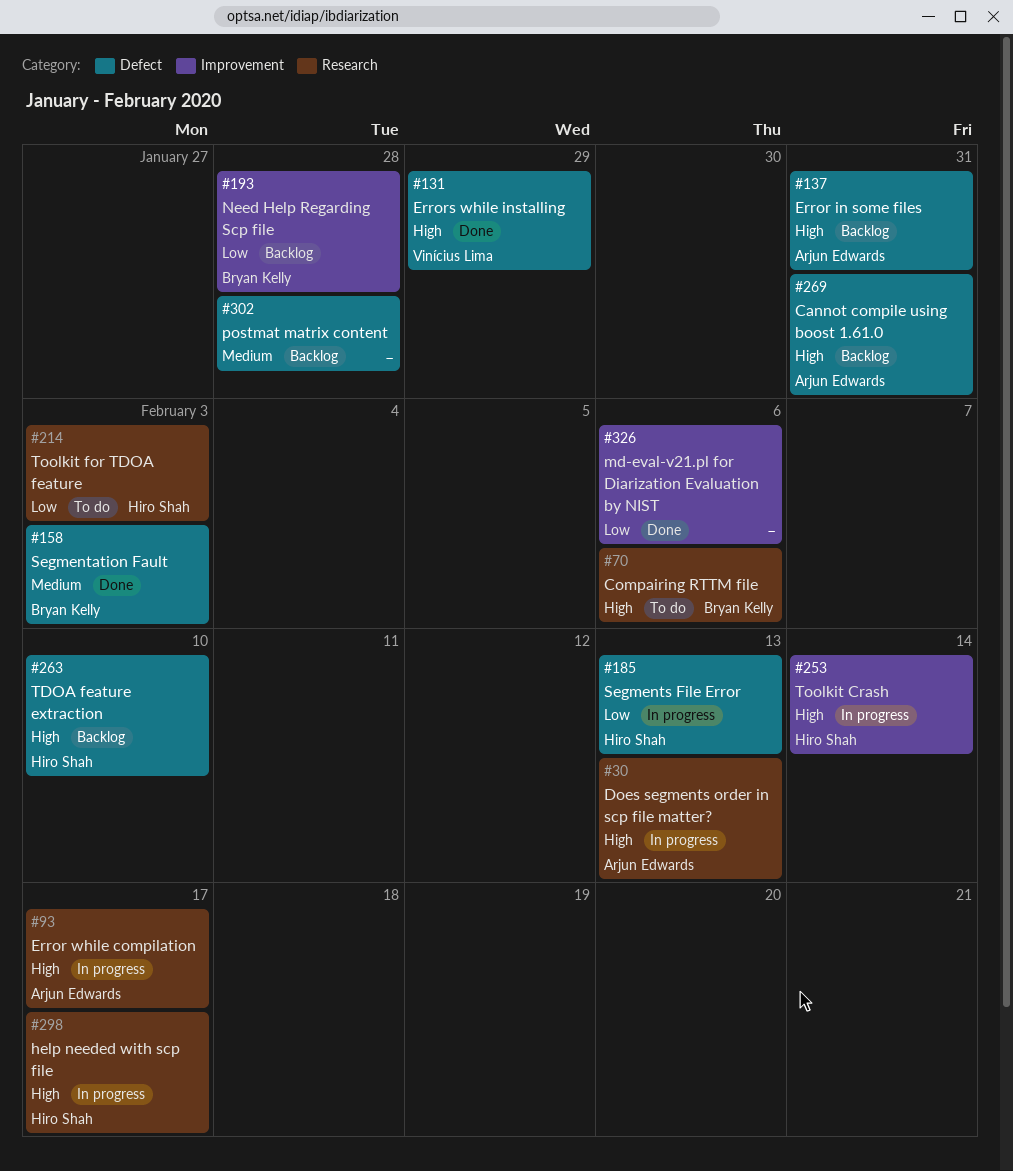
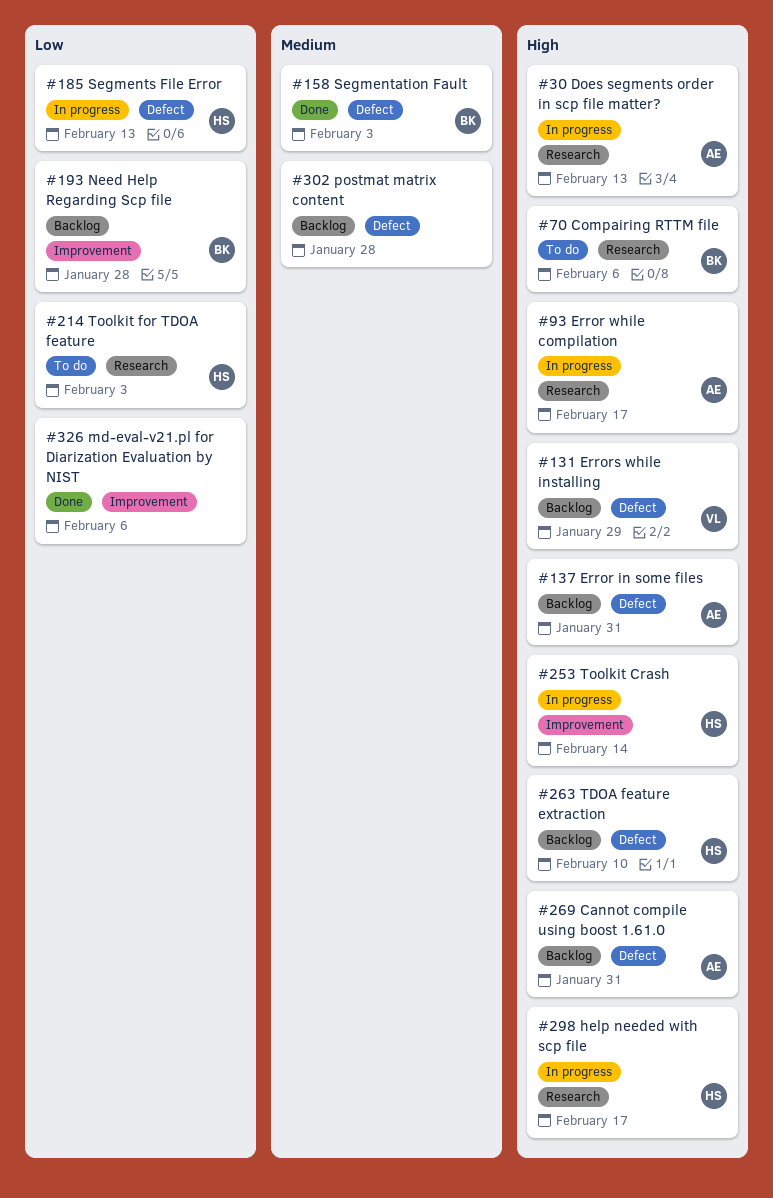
#131, status: Done -> Backlog

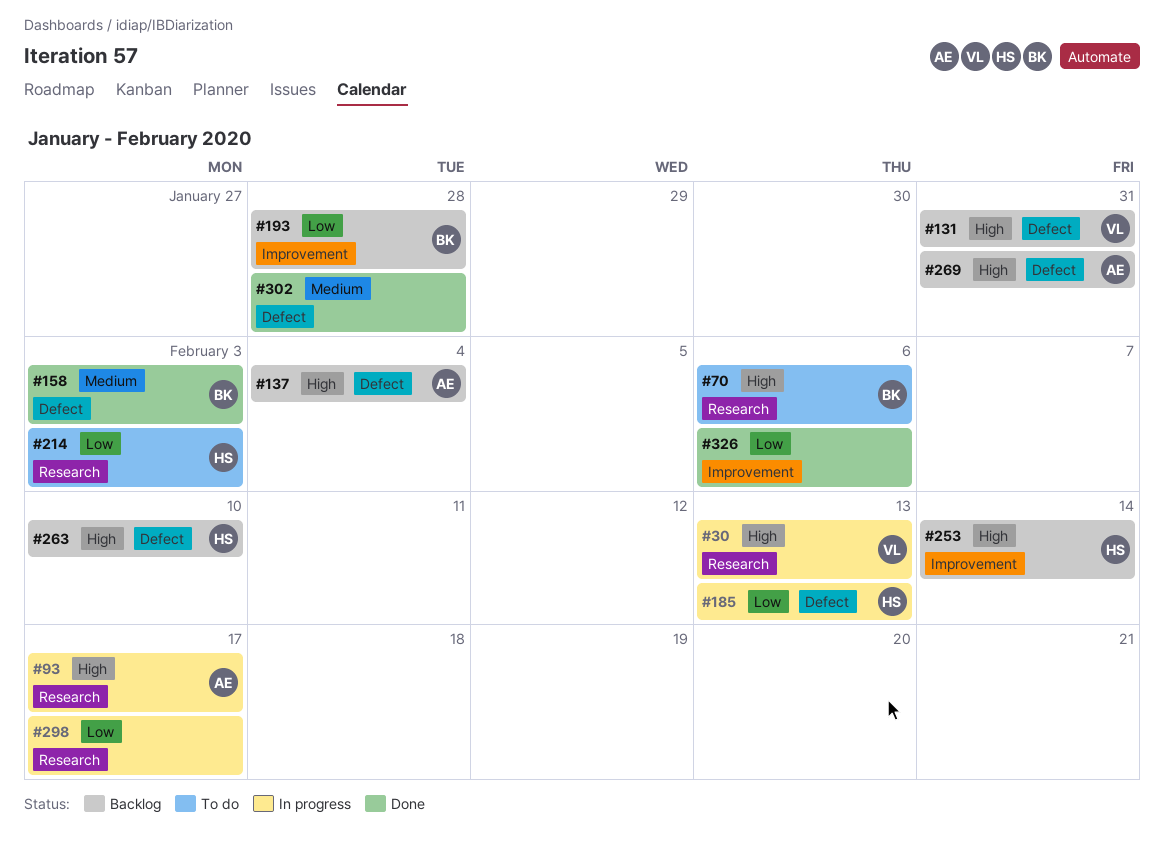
#30, owner: AE -> VL
#131, due: Jan 29 -> Jan 31
#137, due: Jan 31 -> Feb 4
#253, status: In progress -> Backlog
#298, owner: HS -> none
#298, priority: High -> Low
#302, status: Backlog -> Done

